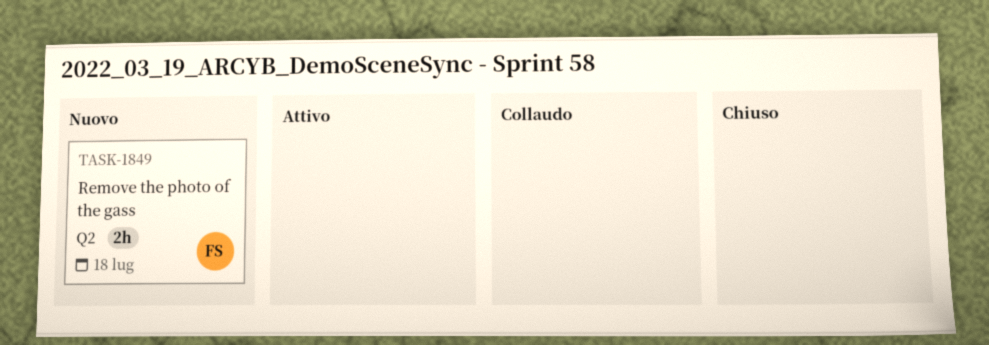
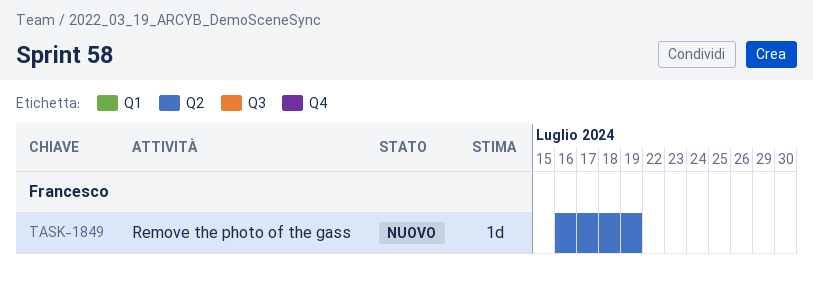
TASK-1849, estimate: 2h -> 1d
TASK-1849, due: Jul 18 -> Jul 19

